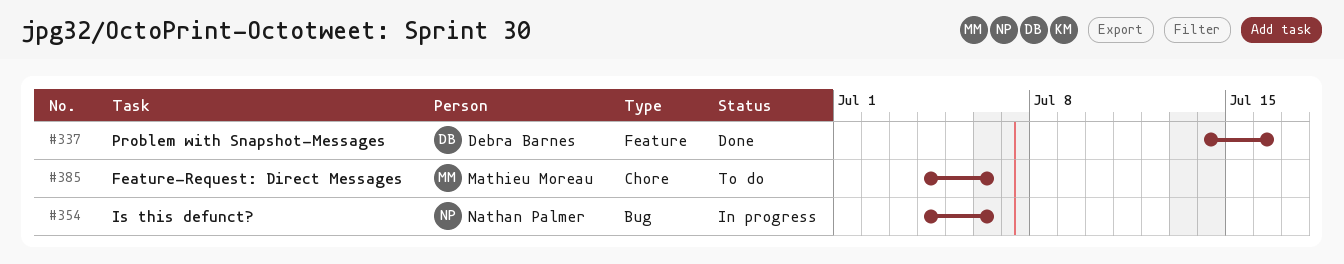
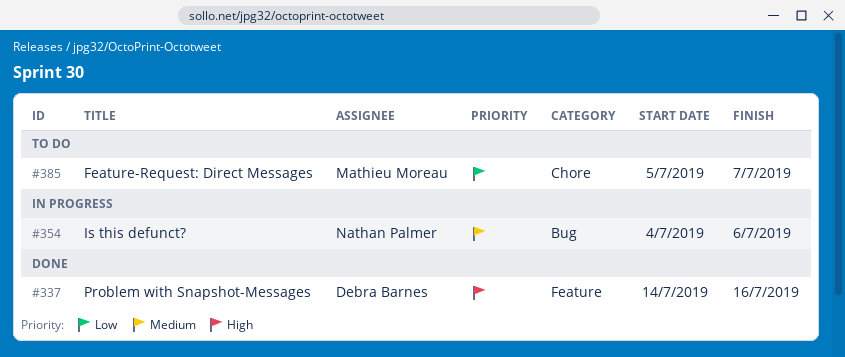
#385, start: Jul 4 -> Jul 5
#385, due: Jul 6 -> Jul 7

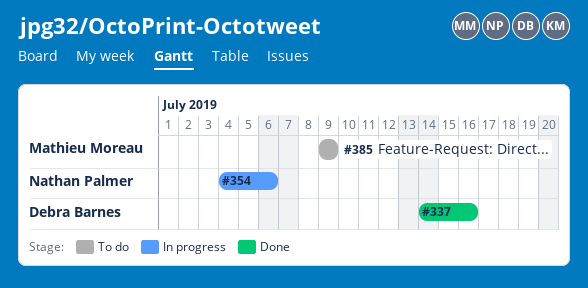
#385, start: Jul 5 -> Jul 9
#385, due: Jul 7 -> Jul 9

